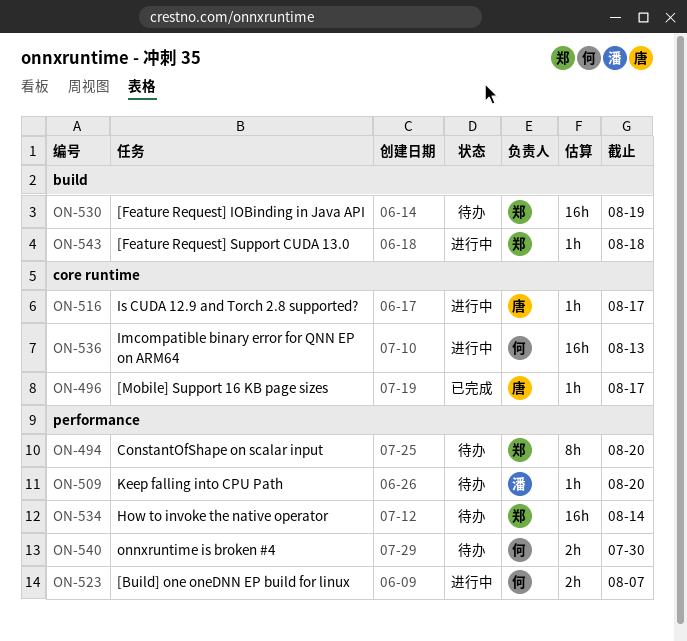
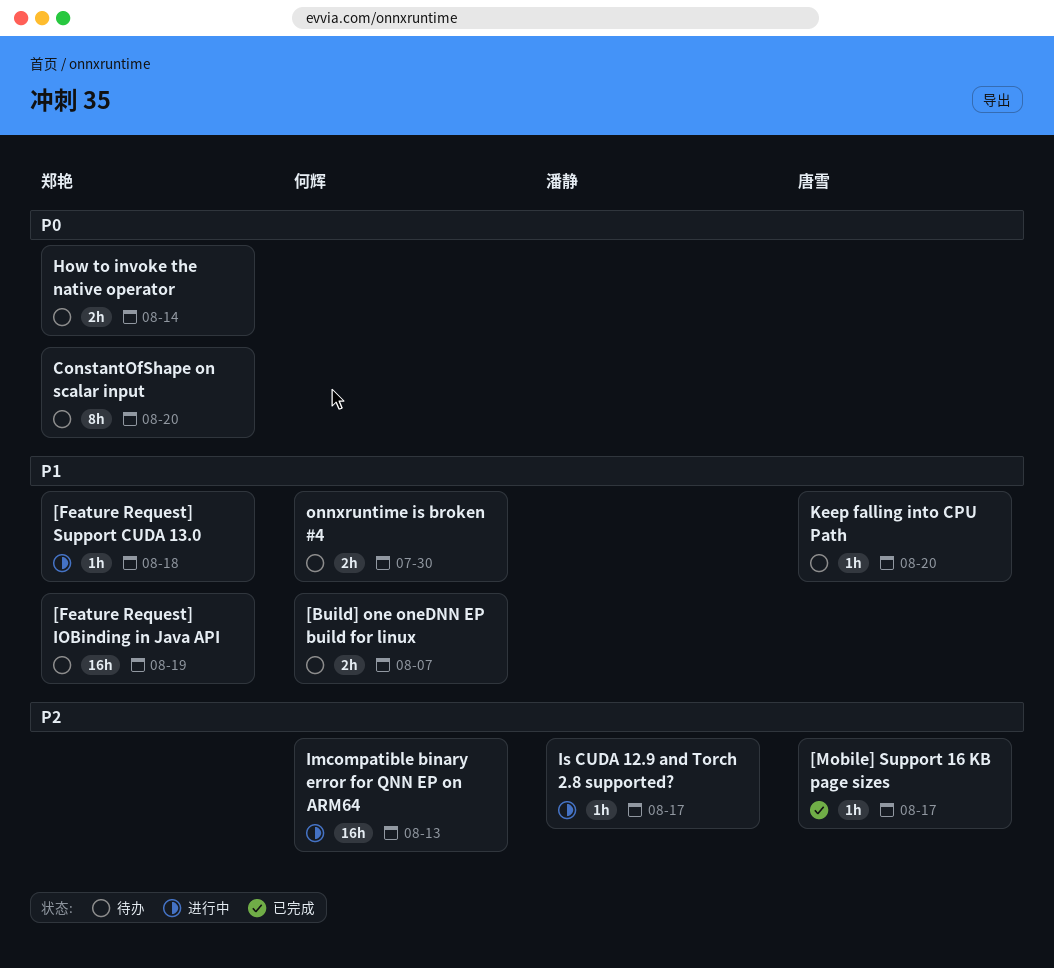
[Build] one oneDNN EP build for linux, status: 进行中 -> 待办
How to invoke the native operator, estimate: 16h -> 2h
Is CUDA 12.9 and Torch 2.8 supported?, owner: 唐雪 -> 潘静
Keep falling into CPU Path, owner: 潘静 -> 唐雪

